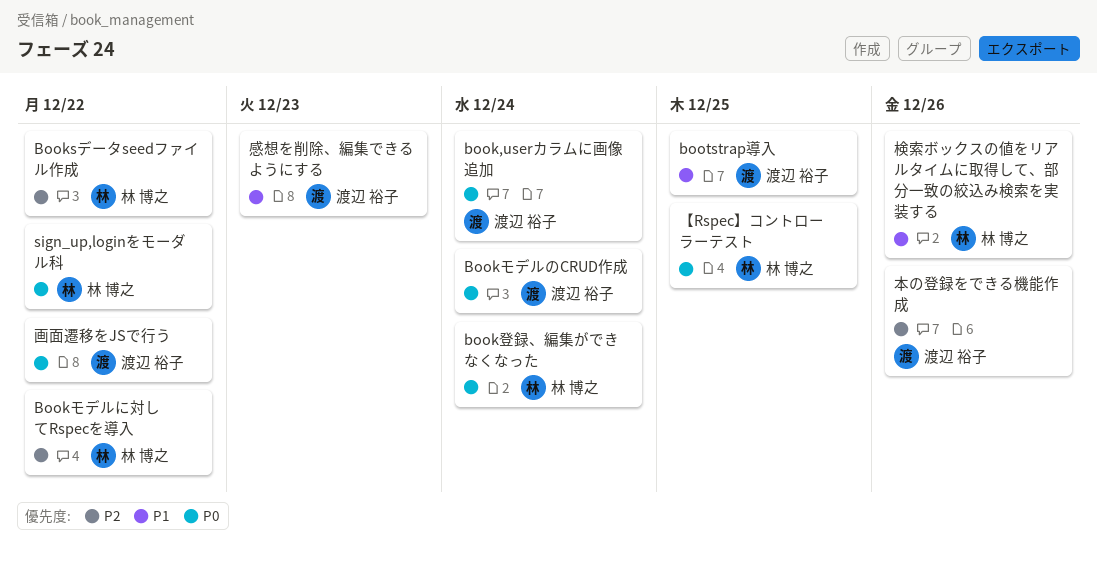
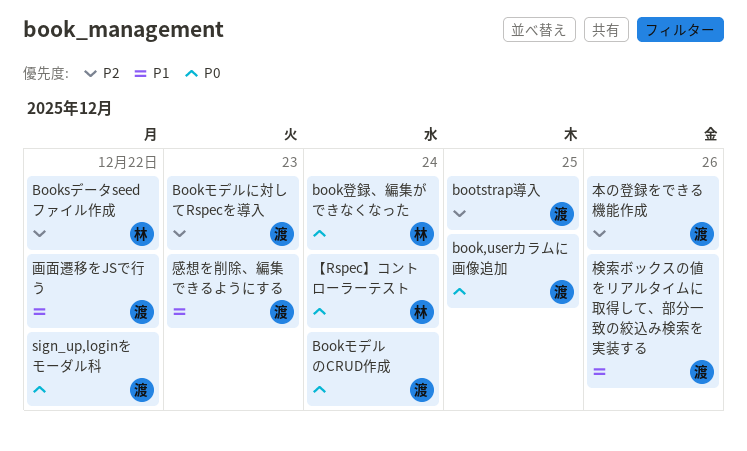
book,userカラムに画像追加, due: Dec 24 -> Dec 25
Bookモデルに対してRspecを導入, owner: 林 博之 -> 渡辺 裕子
Bookモデルに対してRspecを導入, due: Dec 22 -> Dec 23
bootstrap導入, priority: P1 -> P2
sign_up,loginをモーダル科, owner: 林 博之 -> 渡辺 裕子
【Rspec】コントローラーテスト, due: Dec 25 -> Dec 24
検索ボックスの値をリアルタイムに取得して、部分一致の絞込み検索を実装する, owner: 林 博之 -> 渡辺 裕子
画面遷移をJSで行う, priority: P0 -> P1

